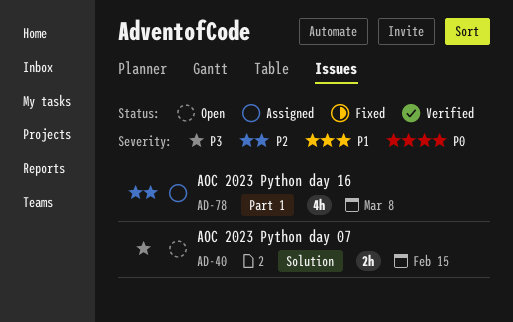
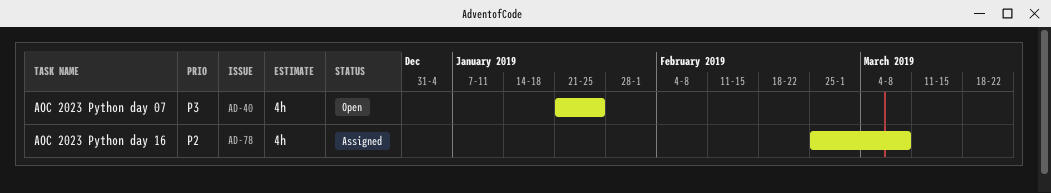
AD-40, estimate: 2h -> 4h
AD-40, due: Feb 15 -> Jan 25

